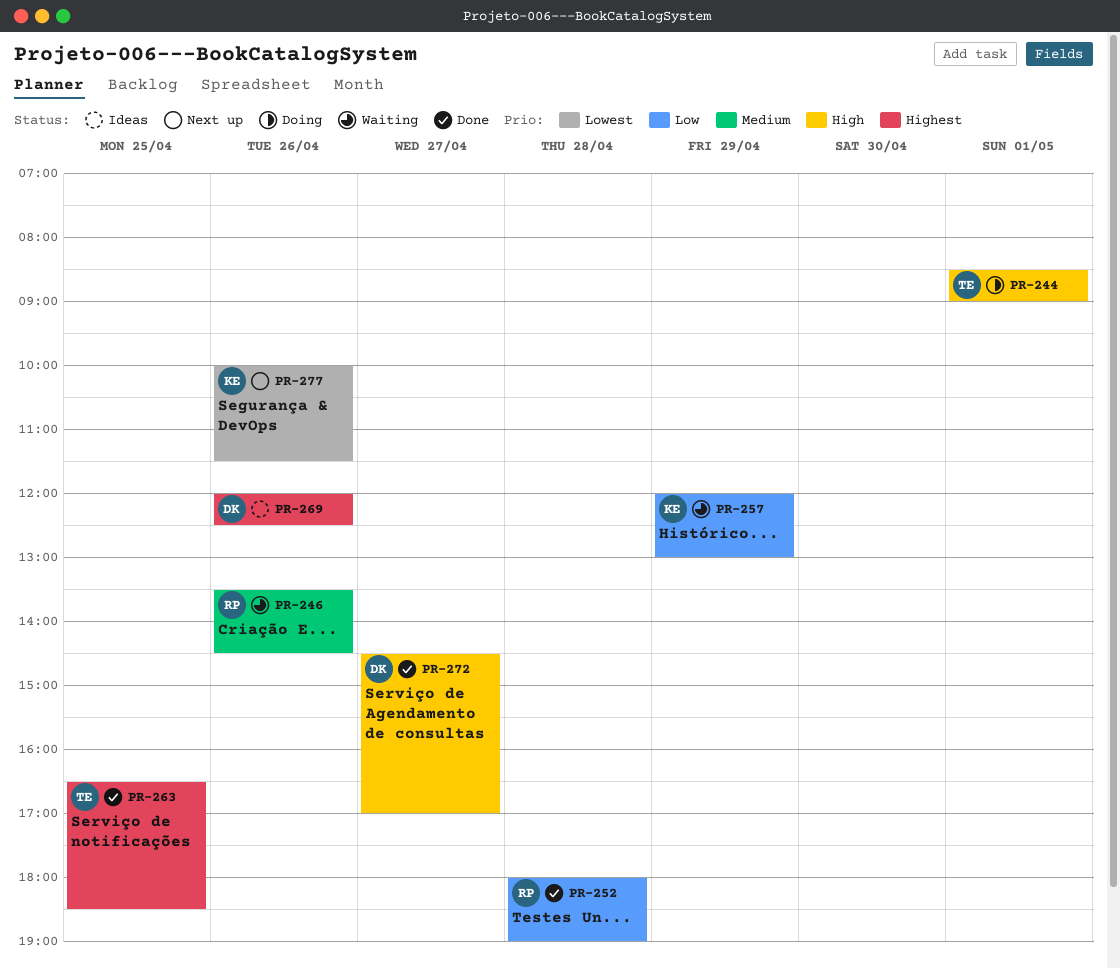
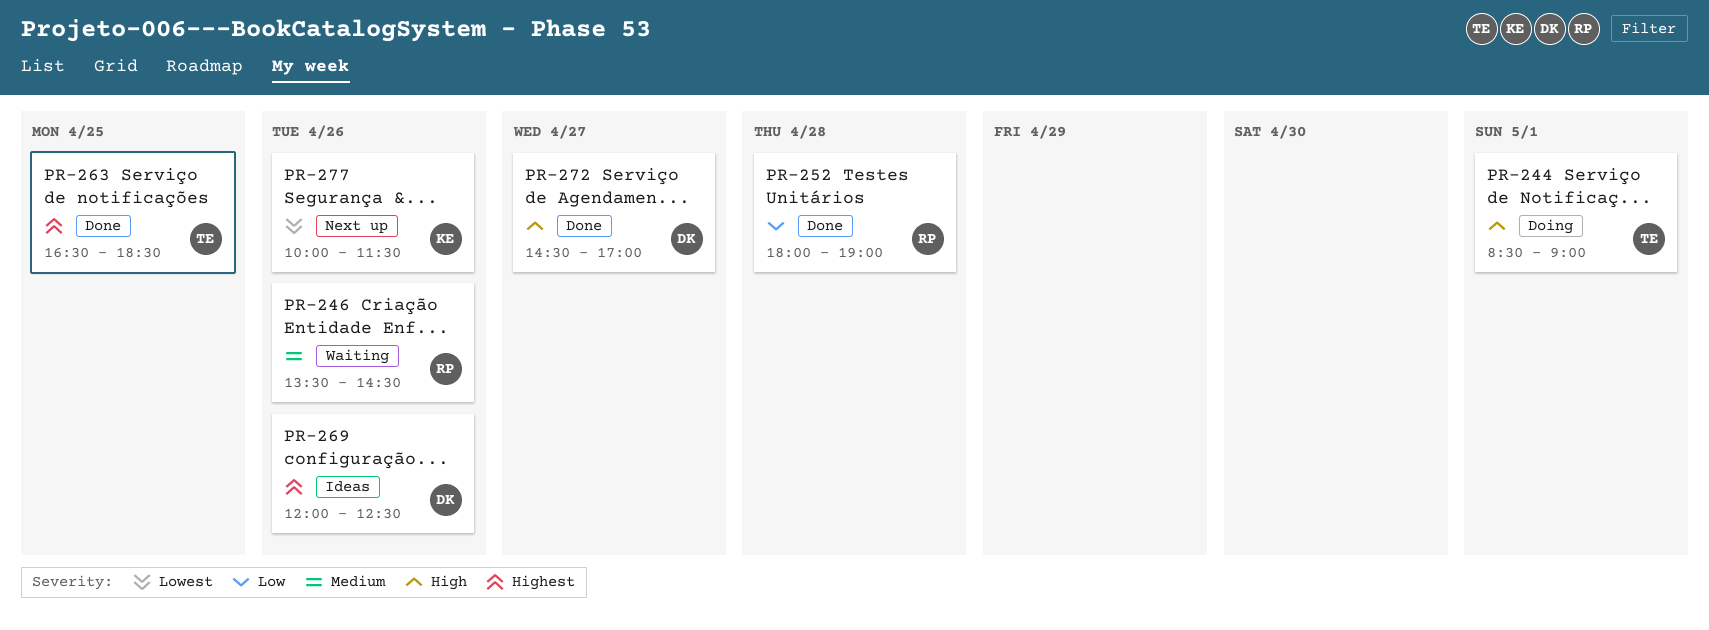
PR-257: present -> none

